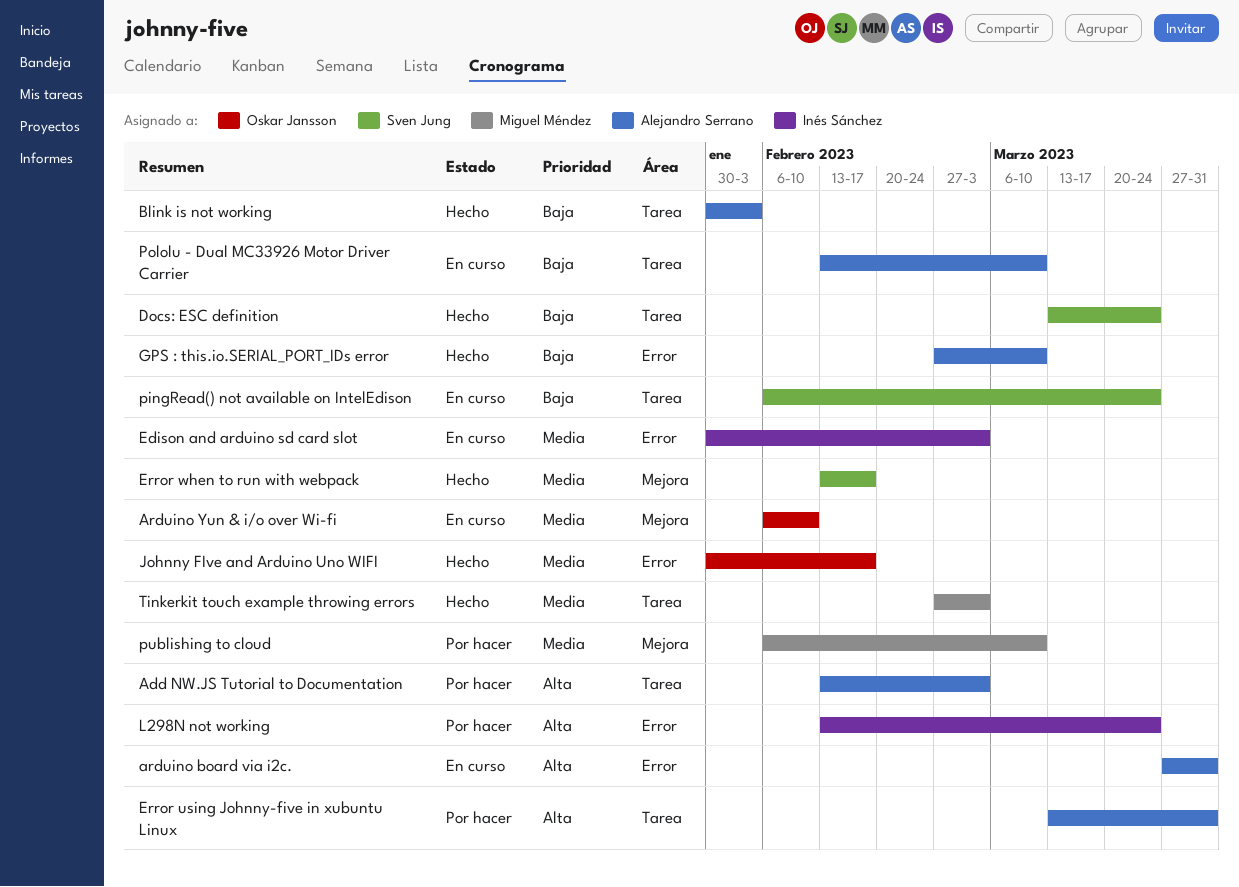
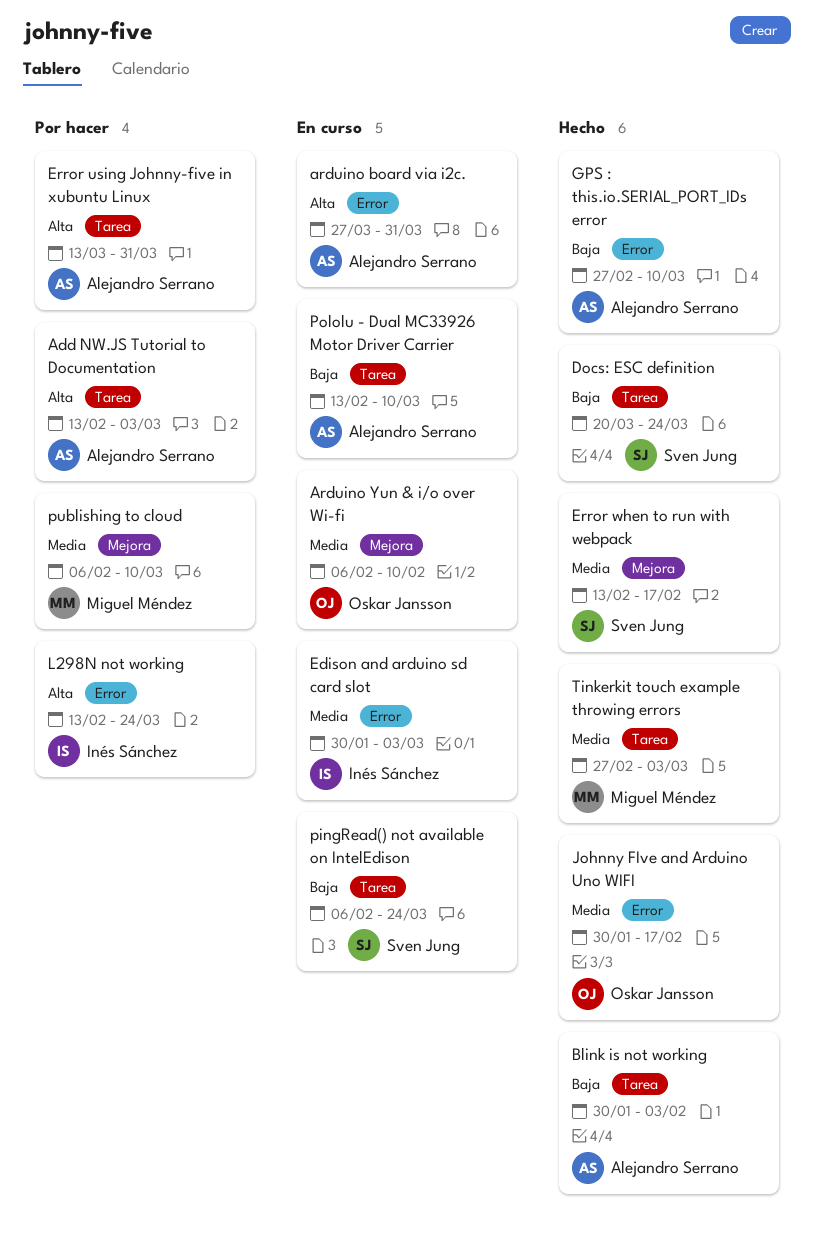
Docs: ESC definition, start: Mar 13 -> Mar 20

